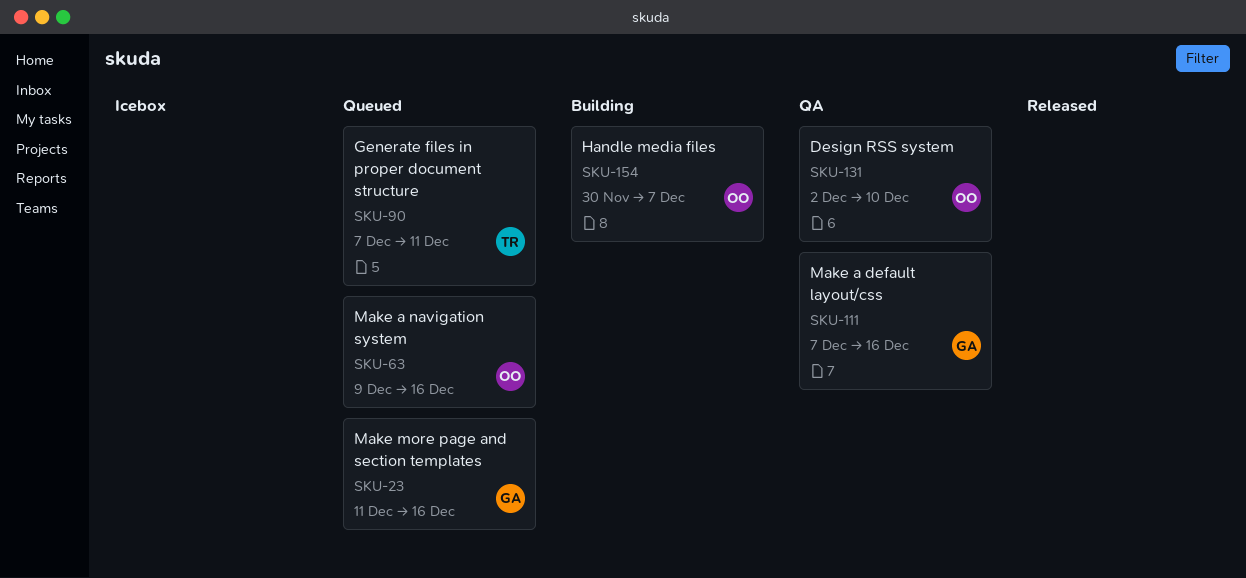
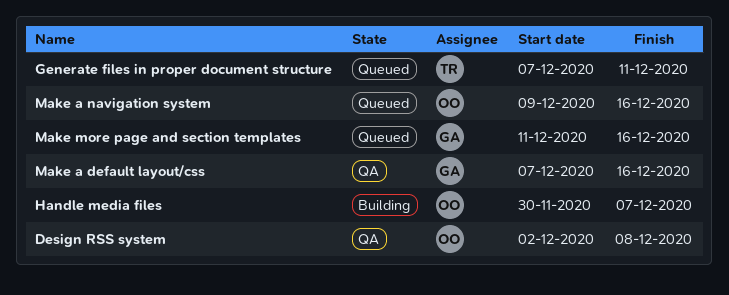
Design RSS system, due: Dec 10 -> Dec 8

